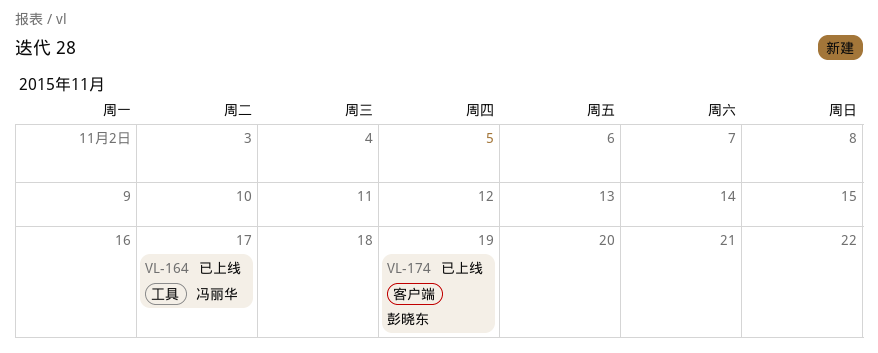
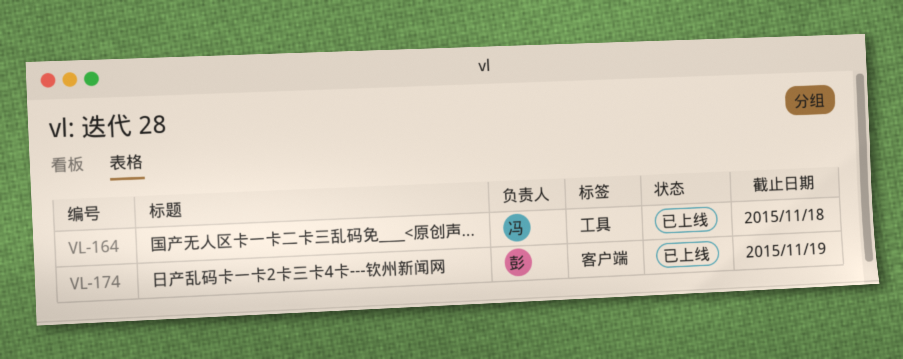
VL-164, due: Nov 17 -> Nov 18

